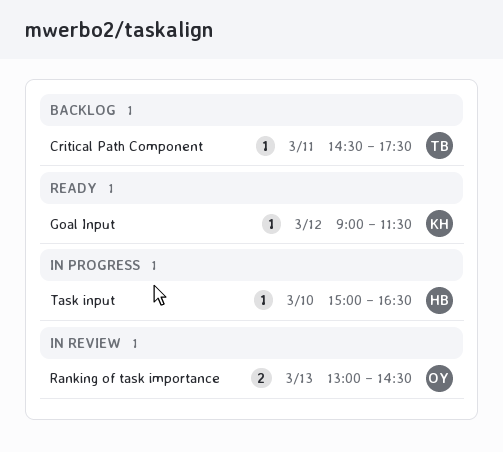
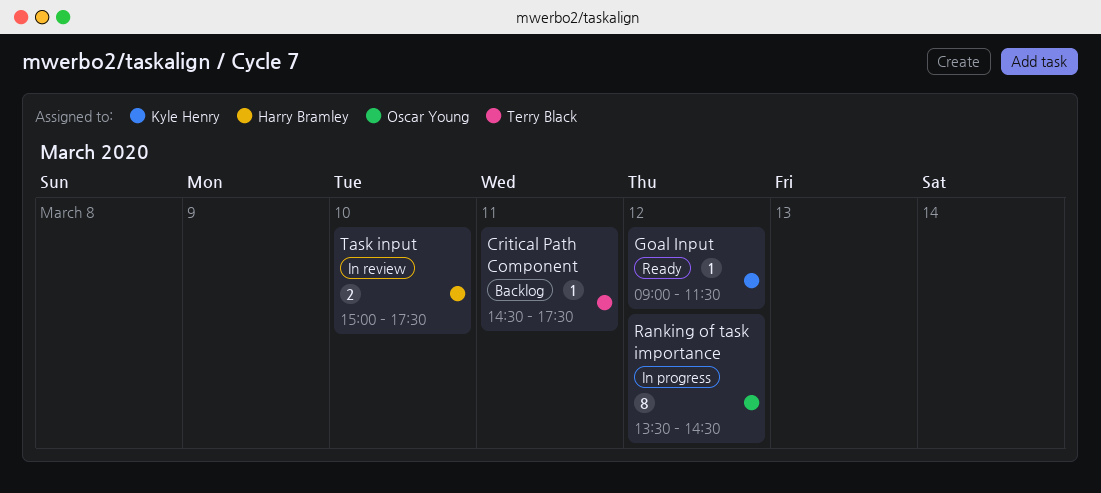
Ranking of task importance, status: In review -> In progress
Ranking of task importance, estimate: 2 -> 8
Ranking of task importance, day: Mar 13 -> Mar 12
Ranking of task importance, begins: 13:00 -> 13:30
Task input, status: In progress -> In review
Task input, estimate: 1 -> 2
Task input, ends: 16:30 -> 17:30

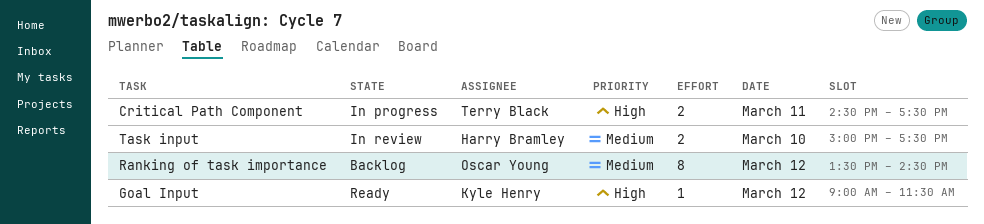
Critical Path Component, status: Backlog -> In progress
Critical Path Component, estimate: 1 -> 2
Ranking of task importance, status: In progress -> Backlog

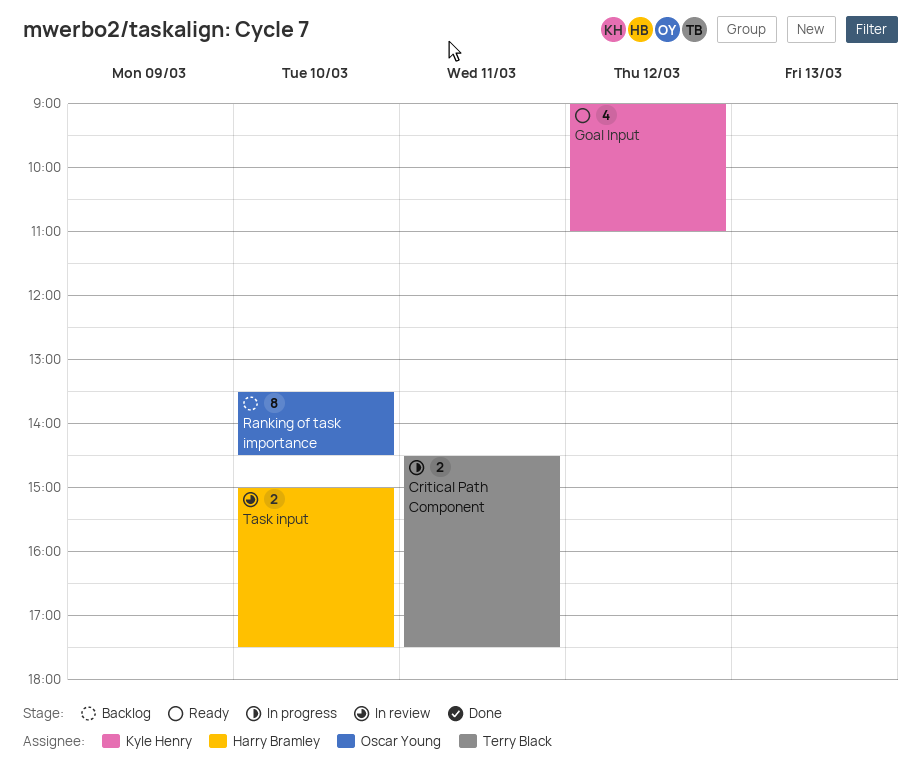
Goal Input, estimate: 1 -> 4
Goal Input, ends: 11:30 -> 11:00
Ranking of task importance, day: Mar 12 -> Mar 10

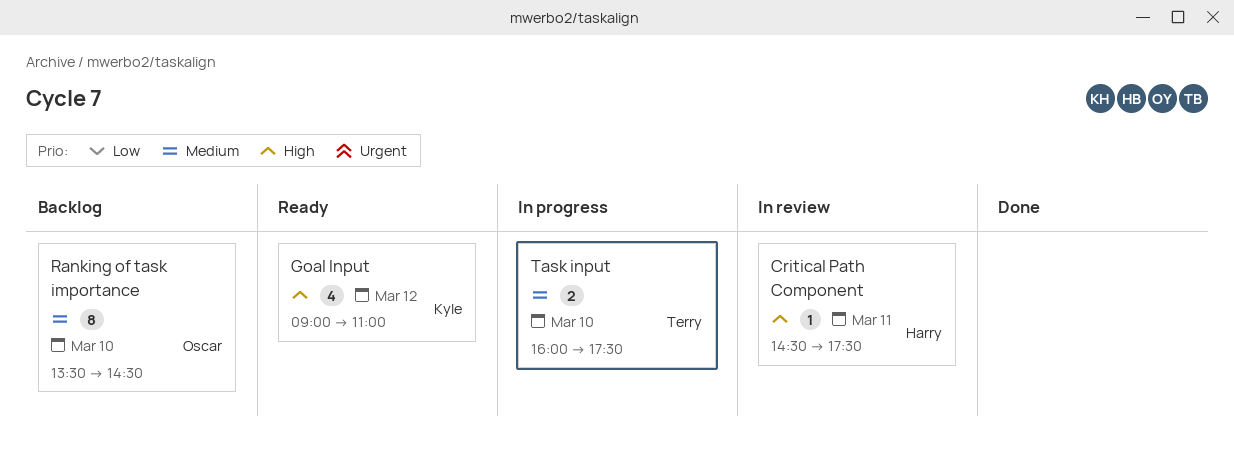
Critical Path Component, status: In progress -> In review
Critical Path Component, owner: Terry Black -> Harry Bramley
Critical Path Component, estimate: 2 -> 1
Task input, status: In review -> In progress
Task input, owner: Harry Bramley -> Terry Black
Task input, begins: 15:00 -> 16:00

